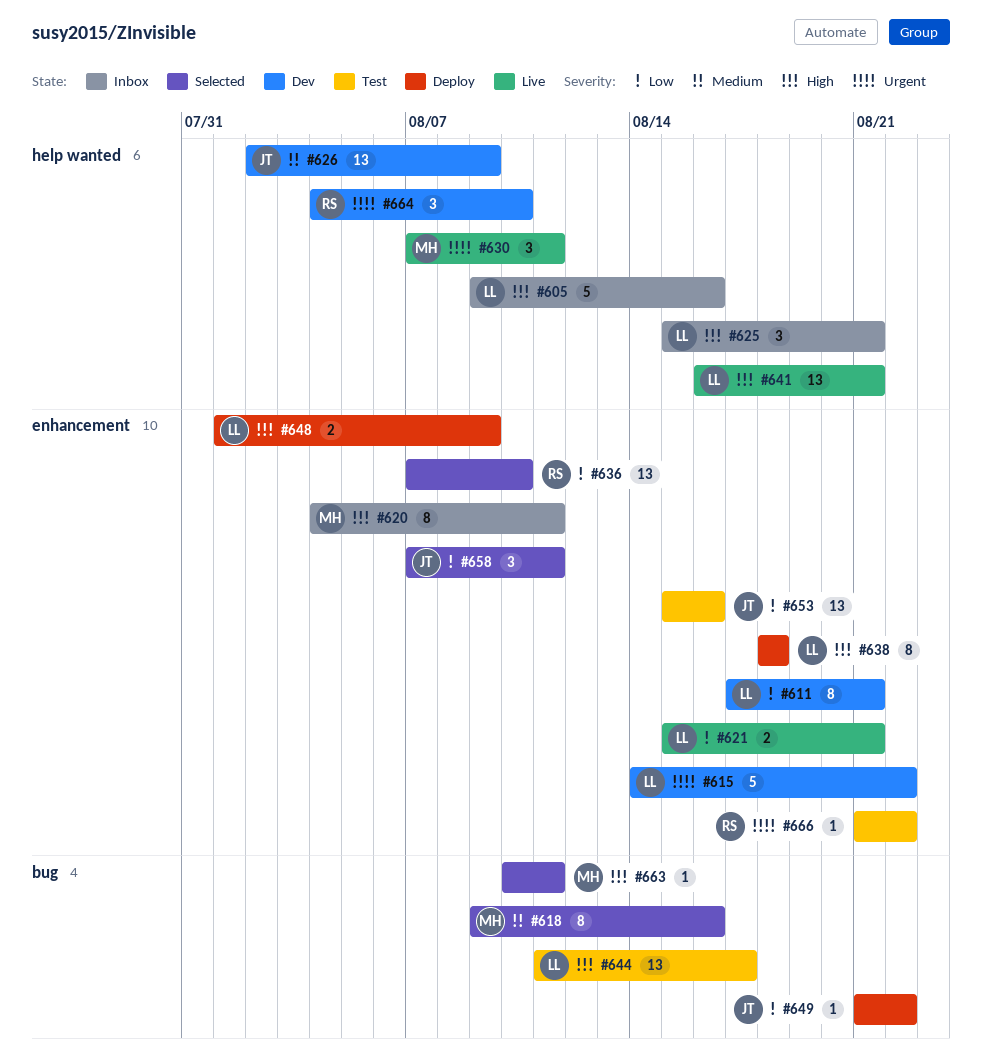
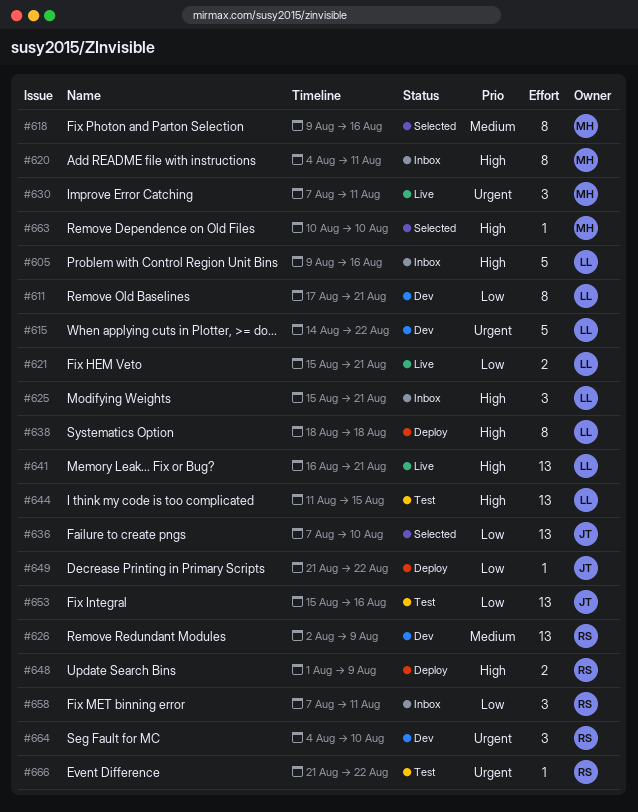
#626, owner: JT -> RS
#636, owner: RS -> JT
#644, due: Aug 17 -> Aug 15
#648, owner: LL -> RS
#658, status: Selected -> Inbox
#658, owner: JT -> RS
#663, due: Aug 11 -> Aug 10

